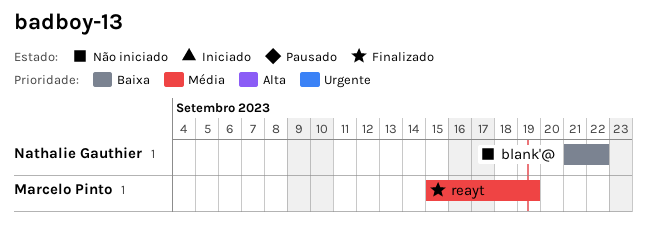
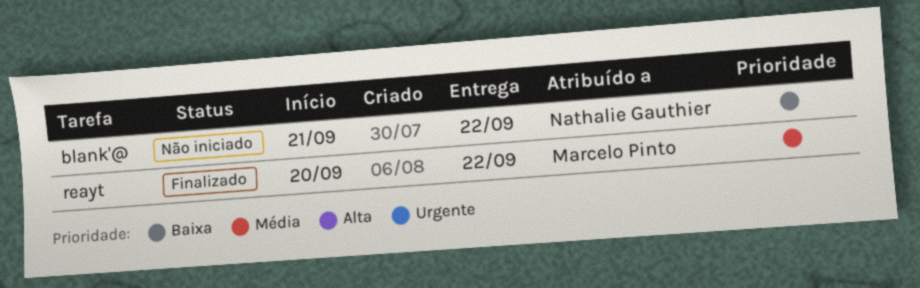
reayt, start: Sep 15 -> Sep 20
reayt, due: Sep 19 -> Sep 22

